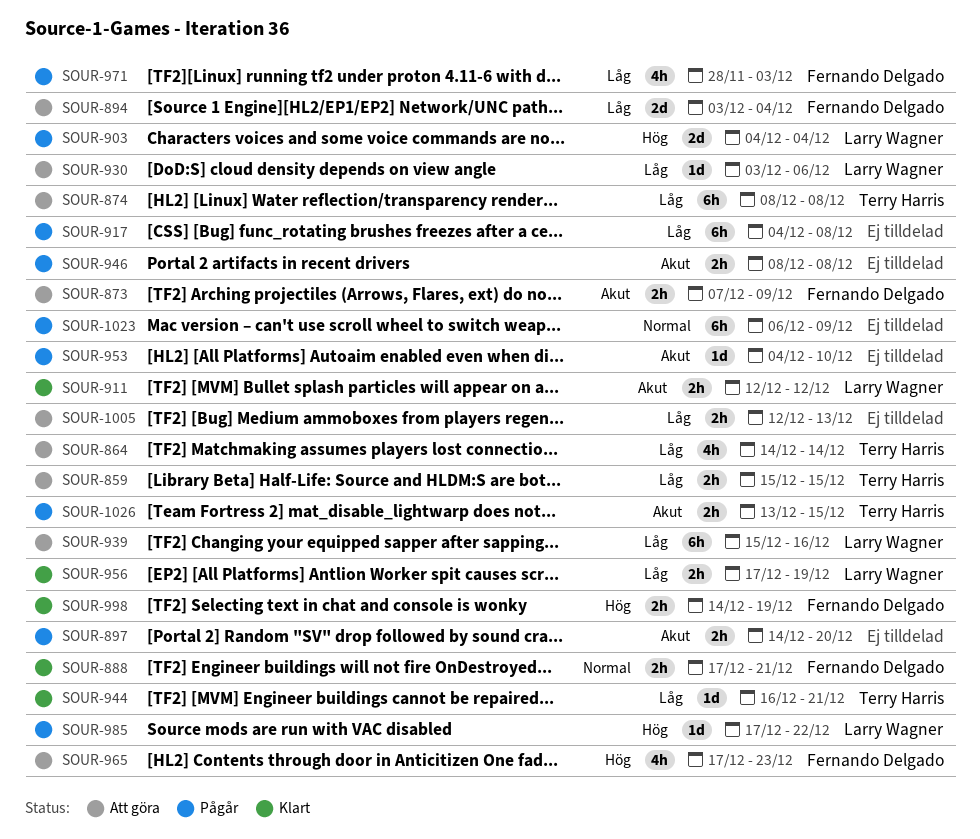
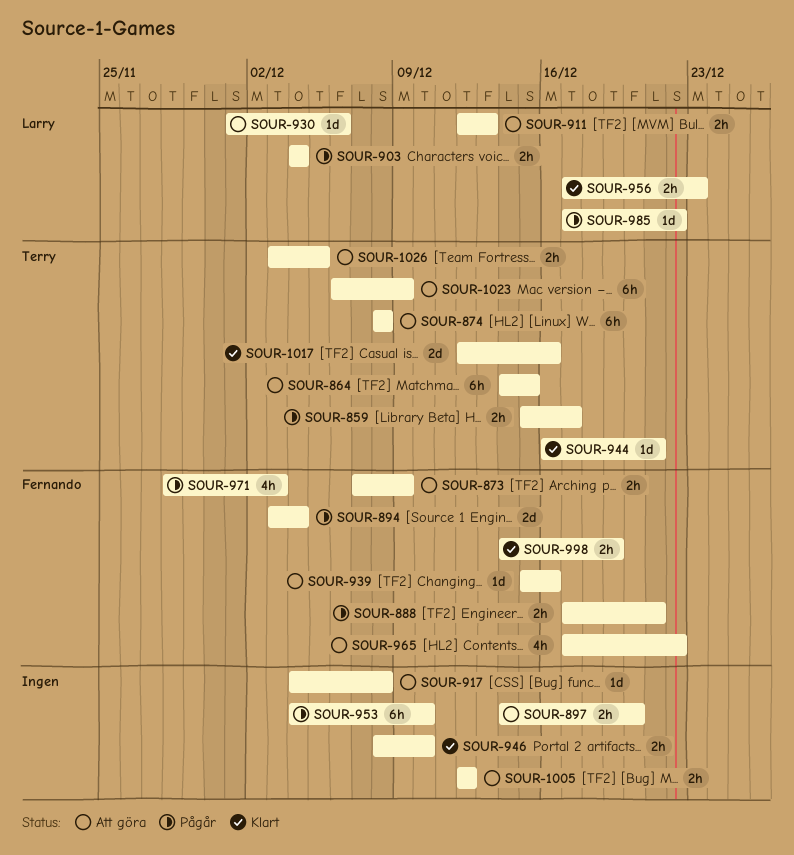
SOUR-859, status: Att göra -> Pågår
SOUR-859, due: Dec 15 -> Dec 17
SOUR-864, estimate: 4h -> 6h
SOUR-864, due: Dec 14 -> Dec 15
SOUR-888, status: Klart -> Pågår
SOUR-894, status: Att göra -> Pågår
SOUR-897, status: Pågår -> Att göra
SOUR-903, estimate: 2d -> 2h
SOUR-911, status: Klart -> Att göra
SOUR-911, due: Dec 12 -> Dec 13
SOUR-917, status: Pågår -> Att göra
SOUR-917, estimate: 6h -> 1d
SOUR-930, start: Dec 3 -> Dec 1
SOUR-939, owner: Larry Wagner -> Fernando Delgado
SOUR-939, estimate: 6h -> 1d
SOUR-946, status: Pågår -> Klart
SOUR-946, due: Dec 8 -> Dec 10
SOUR-953, estimate: 1d -> 6h
SOUR-956, due: Dec 19 -> Dec 23
SOUR-965, due: Dec 23 -> Dec 22
SOUR-1005, due: Dec 13 -> Dec 12
SOUR-1017: none -> present
SOUR-1023, status: Pågår -> Att göra
SOUR-1023, owner: none -> Terry Harris
SOUR-1026, status: Pågår -> Att göra
SOUR-1026, start: Dec 13 -> Dec 3
SOUR-1026, due: Dec 15 -> Dec 5

